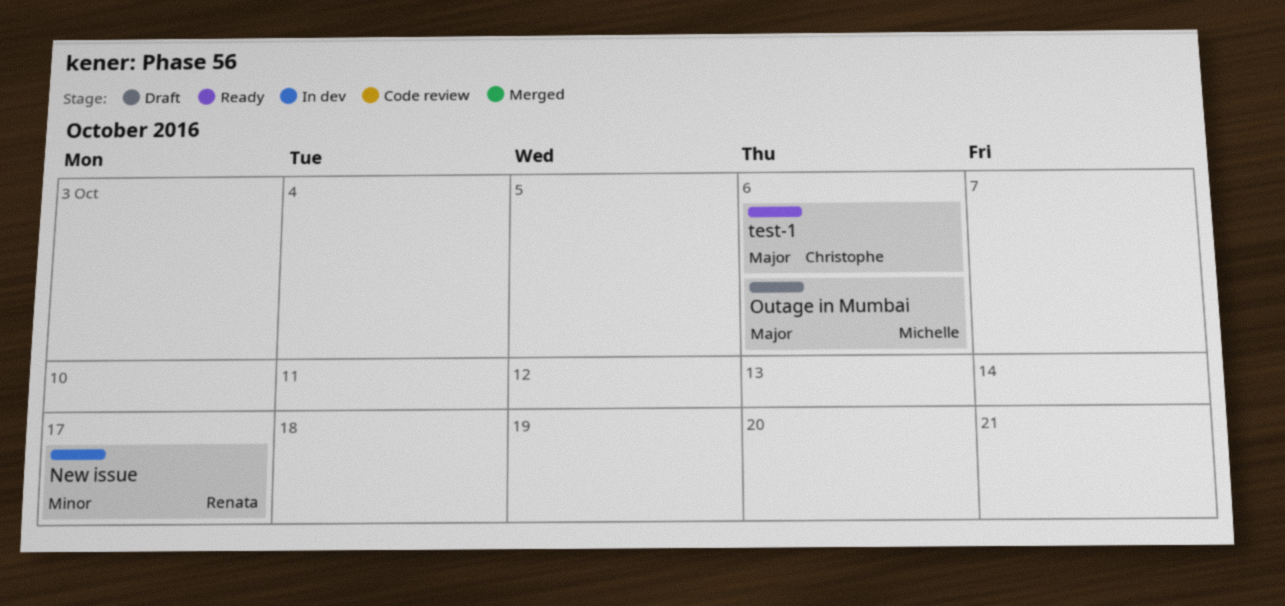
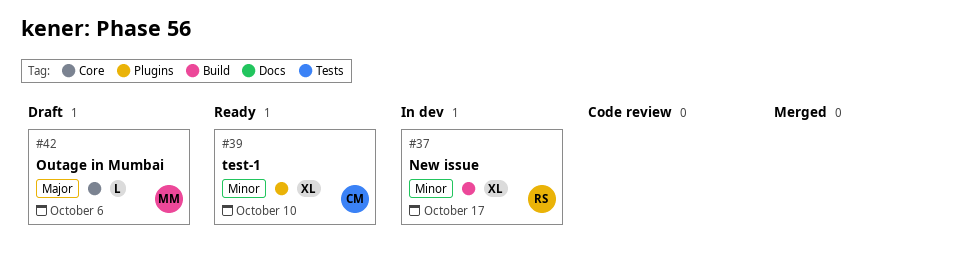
test-1, priority: Major -> Minor
test-1, due: Oct 6 -> Oct 10

